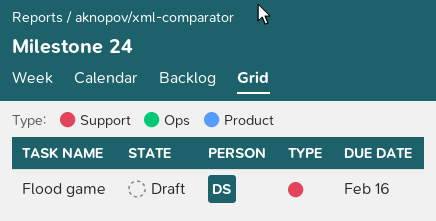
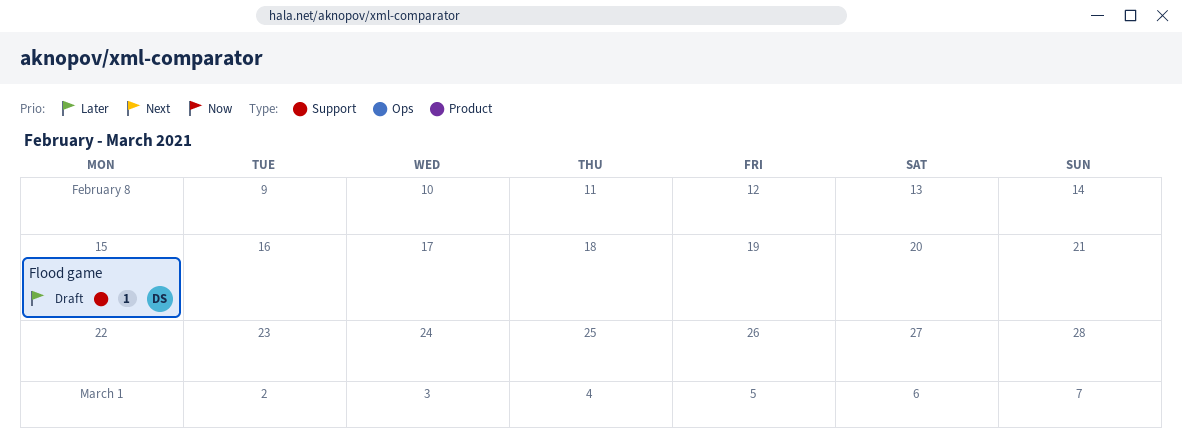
Flood game, due: Feb 16 -> Feb 15

